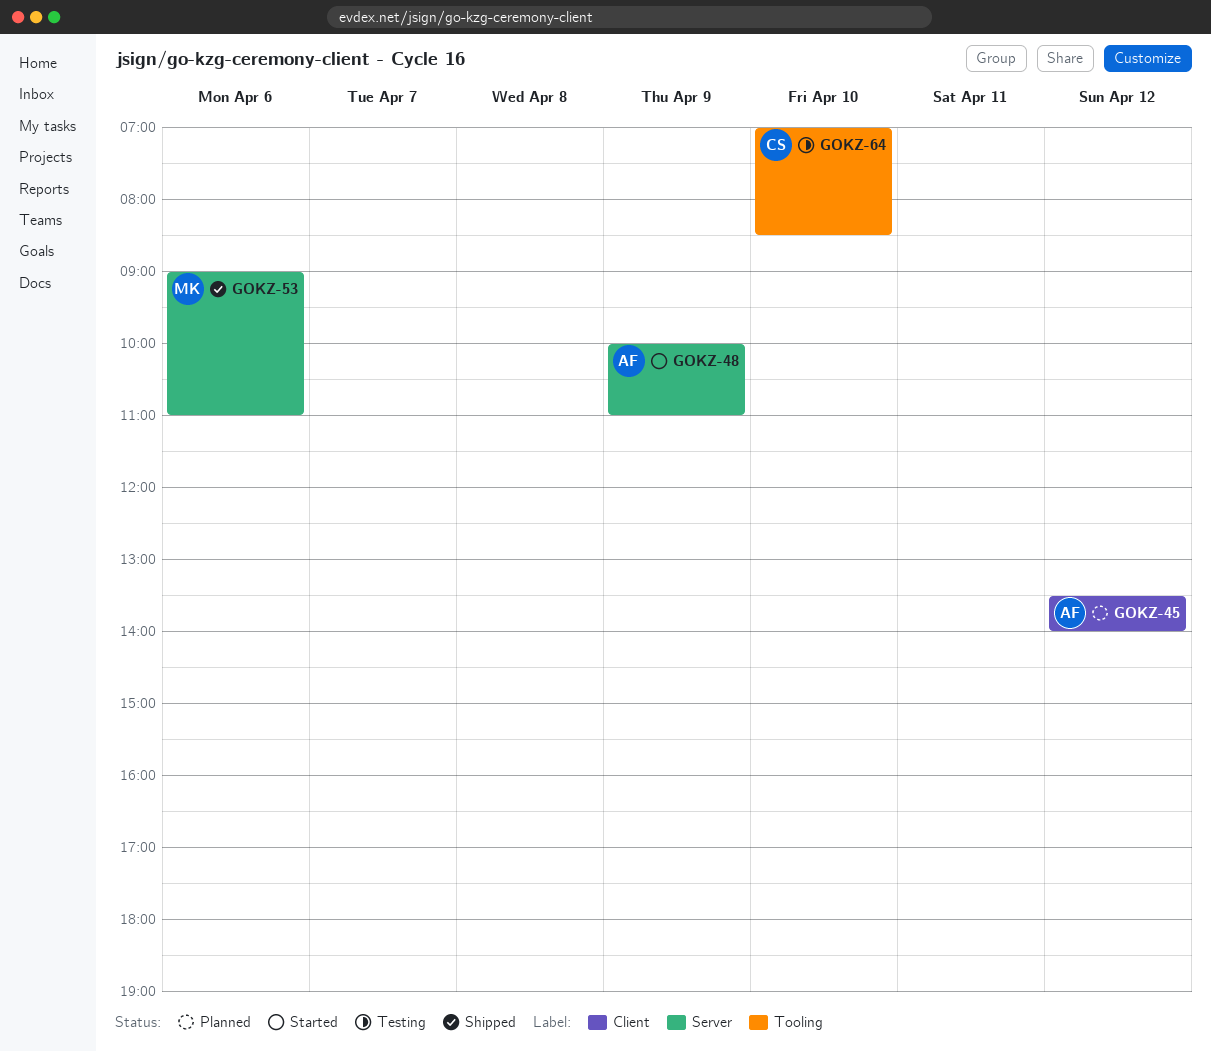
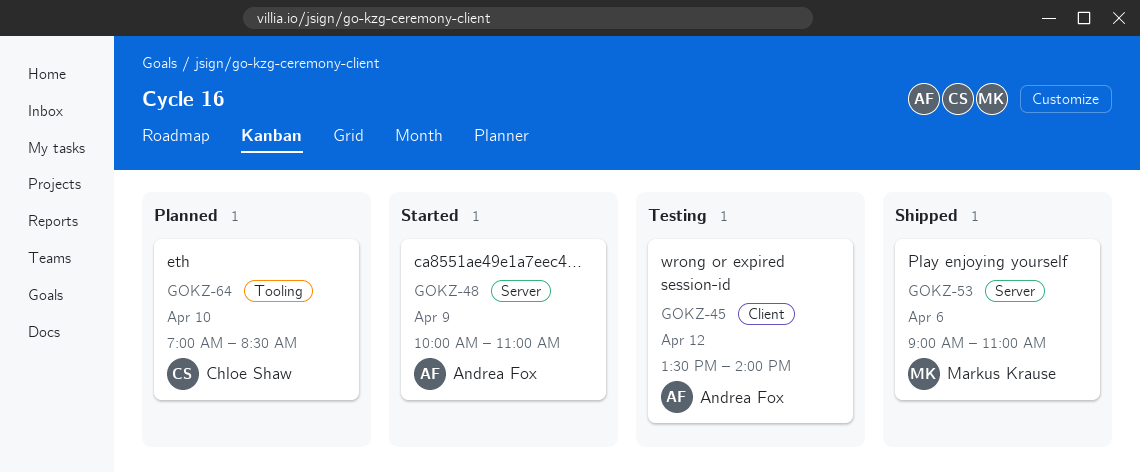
GOKZ-45, status: Planned -> Testing
GOKZ-64, status: Testing -> Planned

